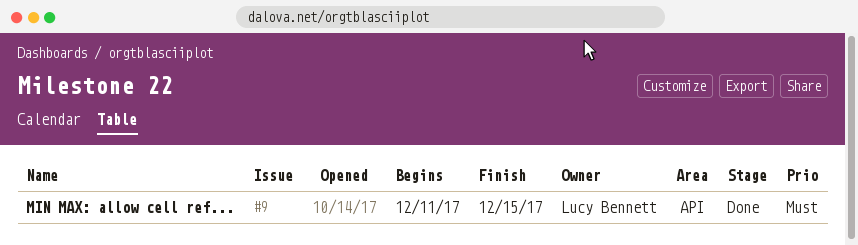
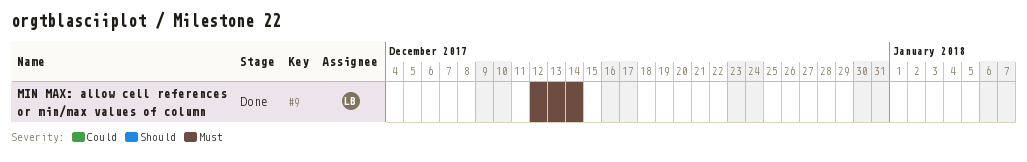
#9, start: Dec 11 -> Dec 12
#9, due: Dec 15 -> Dec 14

